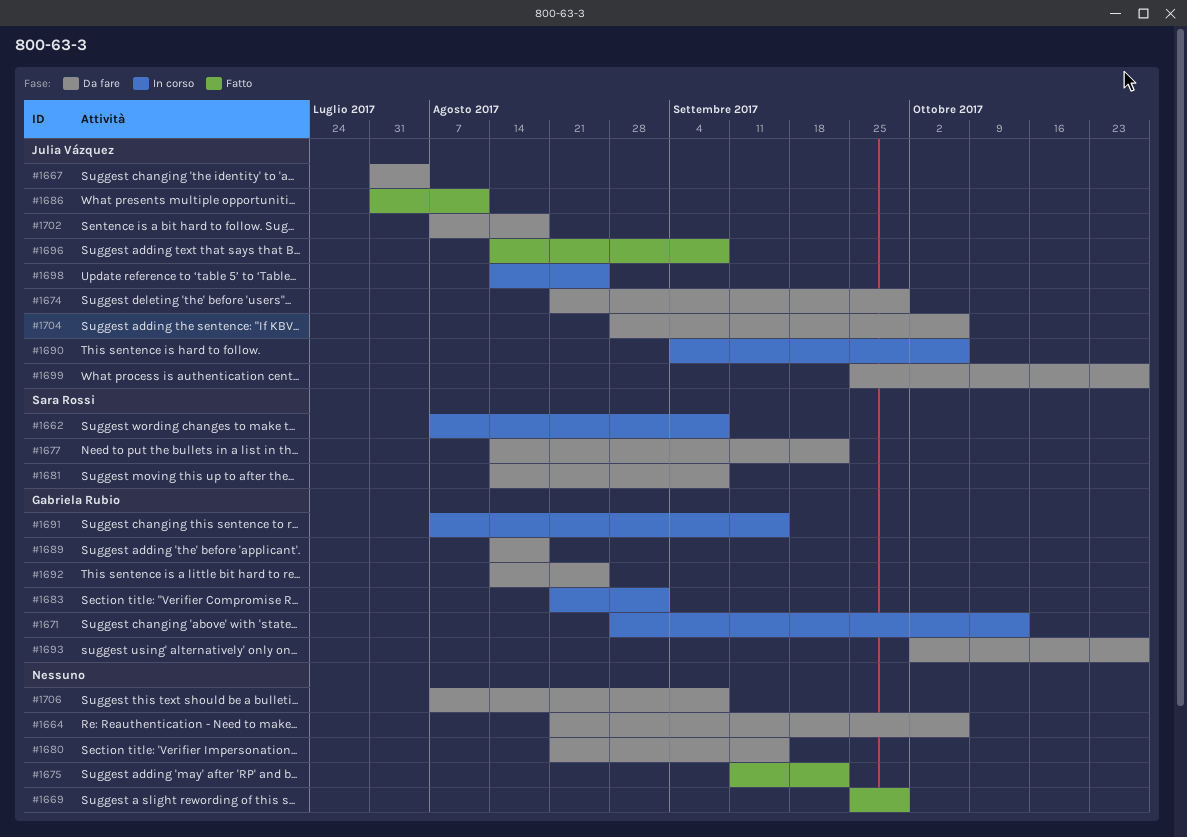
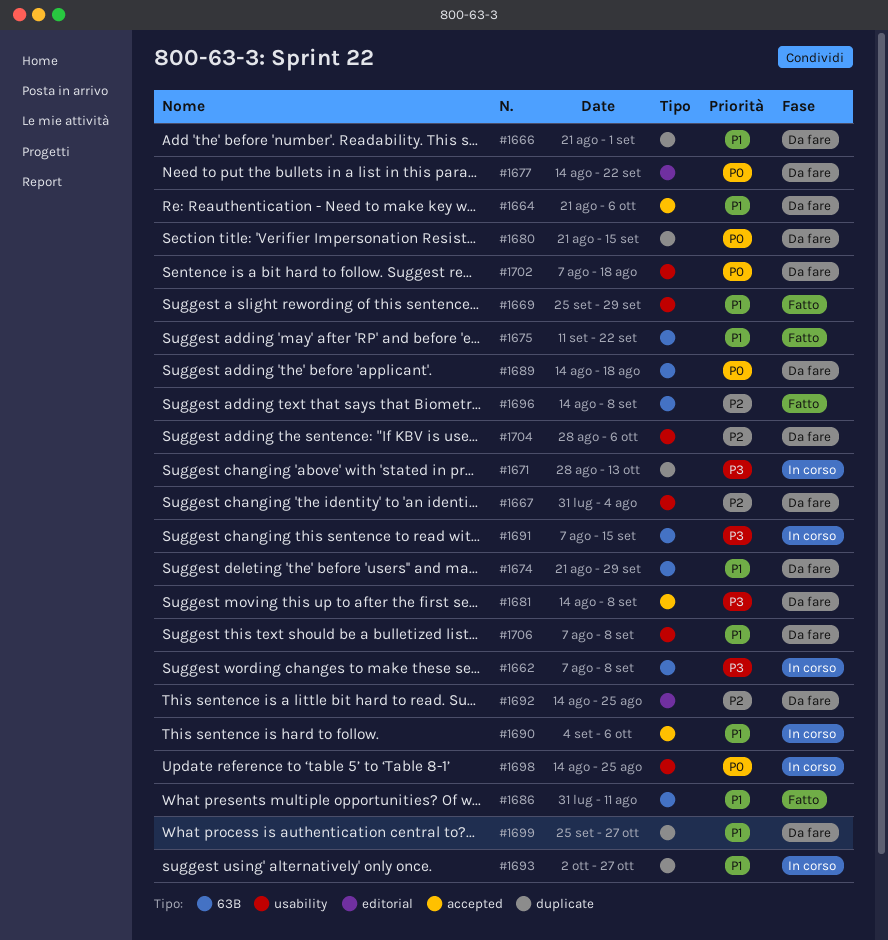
#1666: none -> present
#1683: present -> none
#1693, status: Da fare -> In corso

